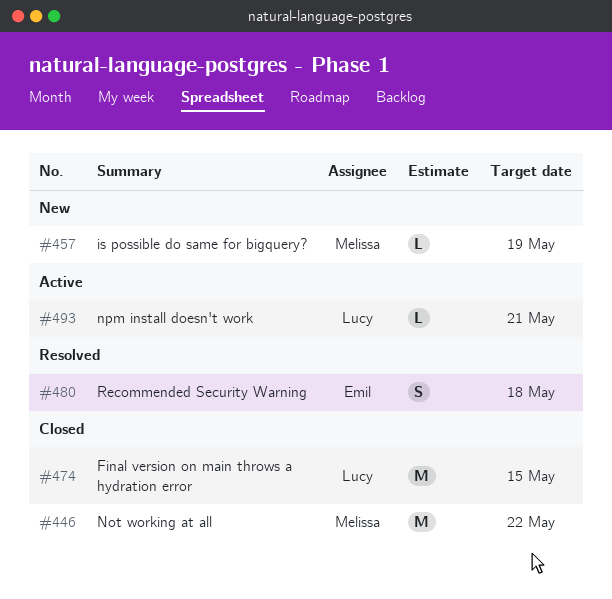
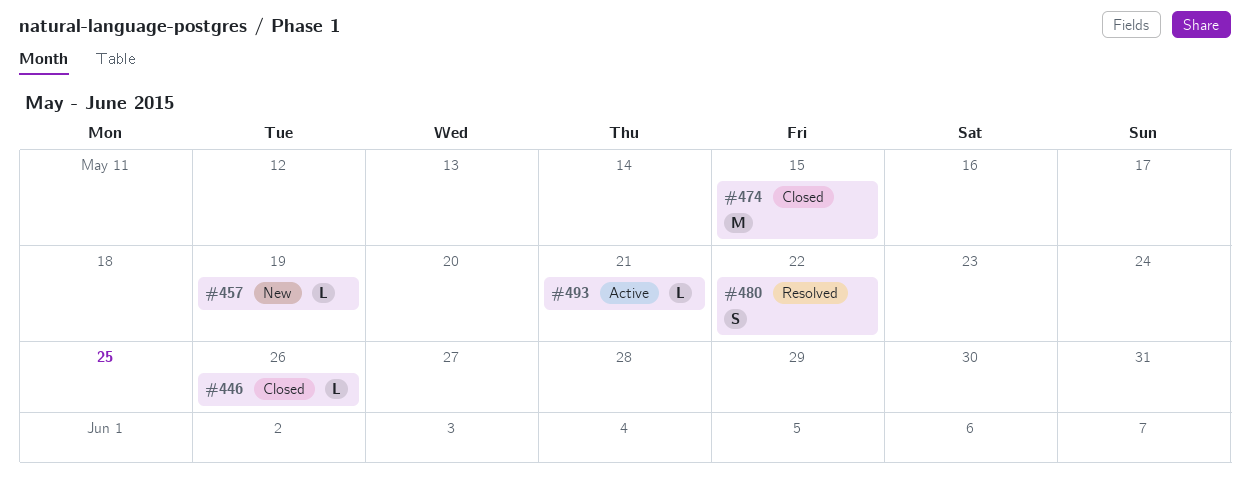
#446, estimate: M -> L
#446, due: May 22 -> May 26
#480, due: May 18 -> May 22

